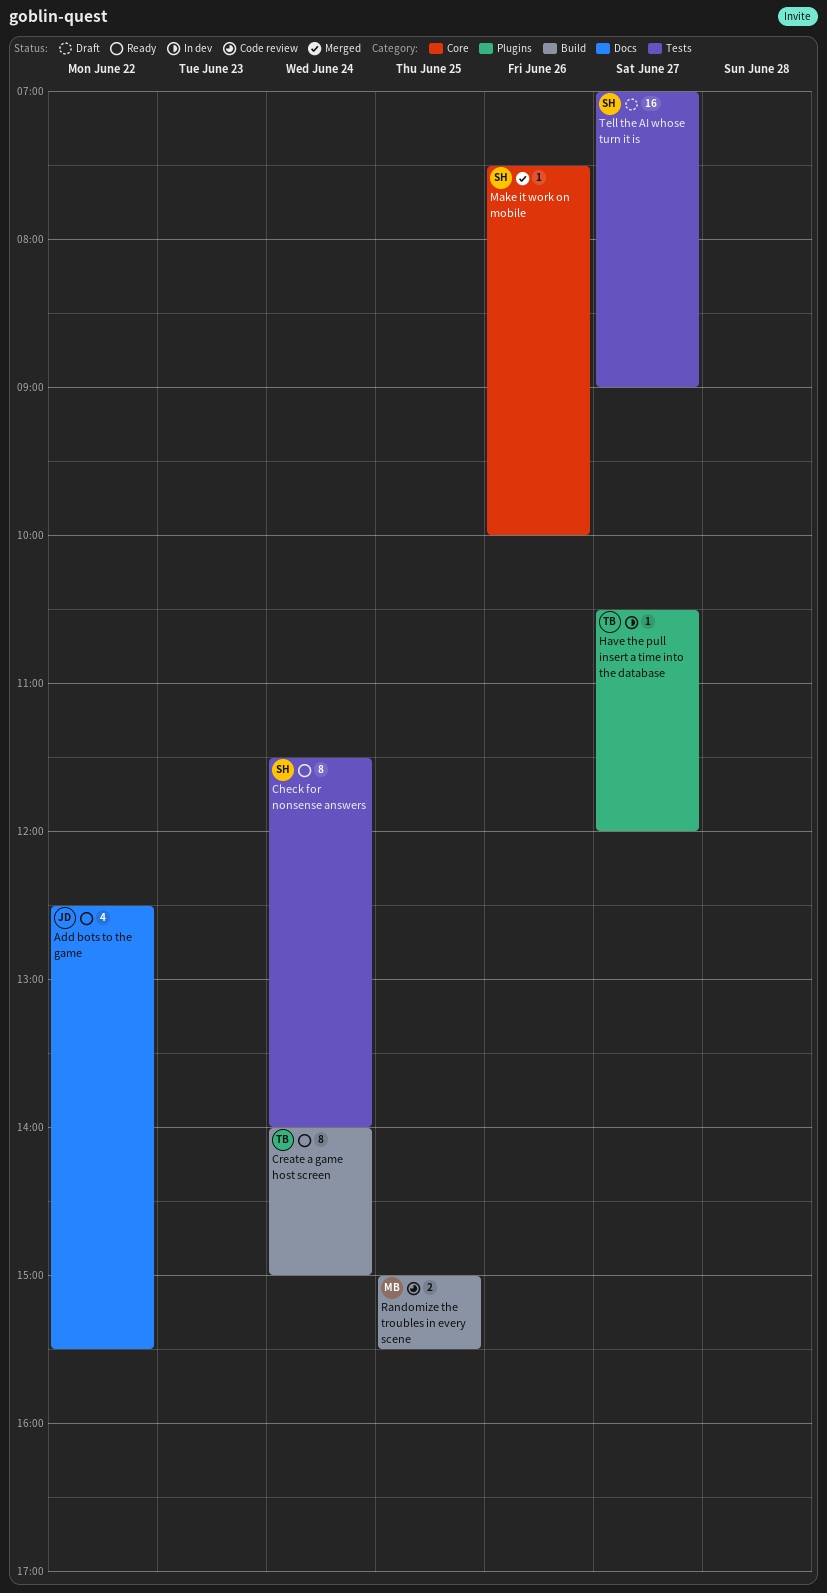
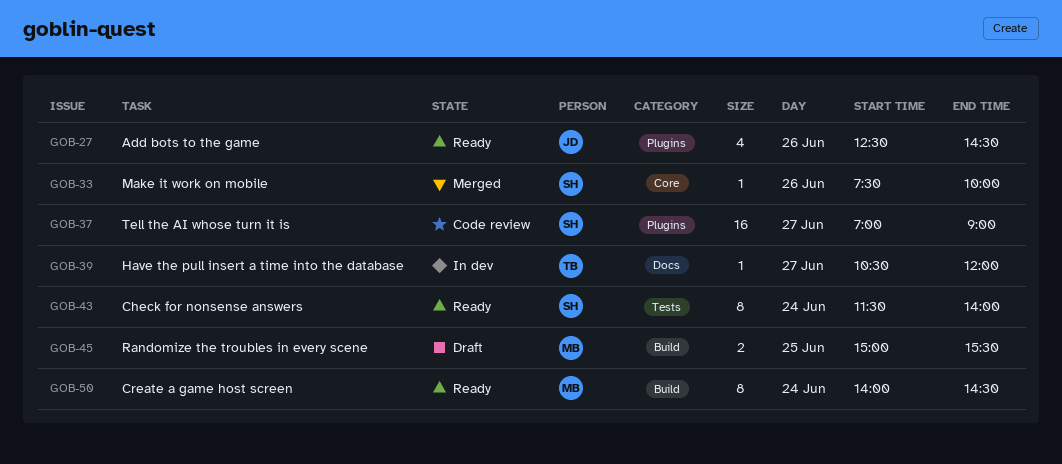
Add bots to the game, label: Docs -> Plugins
Add bots to the game, day: Jun 22 -> Jun 26
Add bots to the game, ends: 15:30 -> 14:30
Create a game host screen, owner: TB -> MB
Create a game host screen, ends: 15:00 -> 14:30
Have the pull insert a time into the database, label: Plugins -> Docs
Randomize the troubles in every scene, status: Code review -> Draft
Tell the AI whose turn it is, status: Draft -> Code review
Tell the AI whose turn it is, label: Tests -> Plugins

